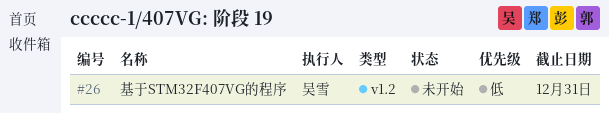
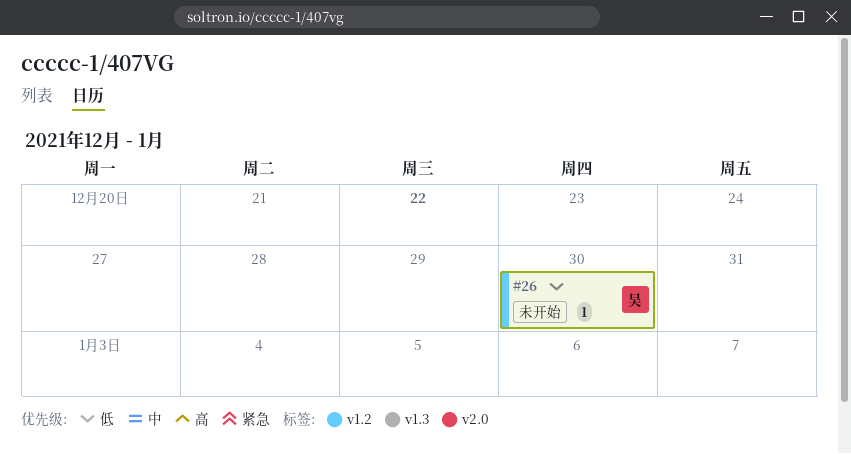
#26, due: Dec 31 -> Dec 30

